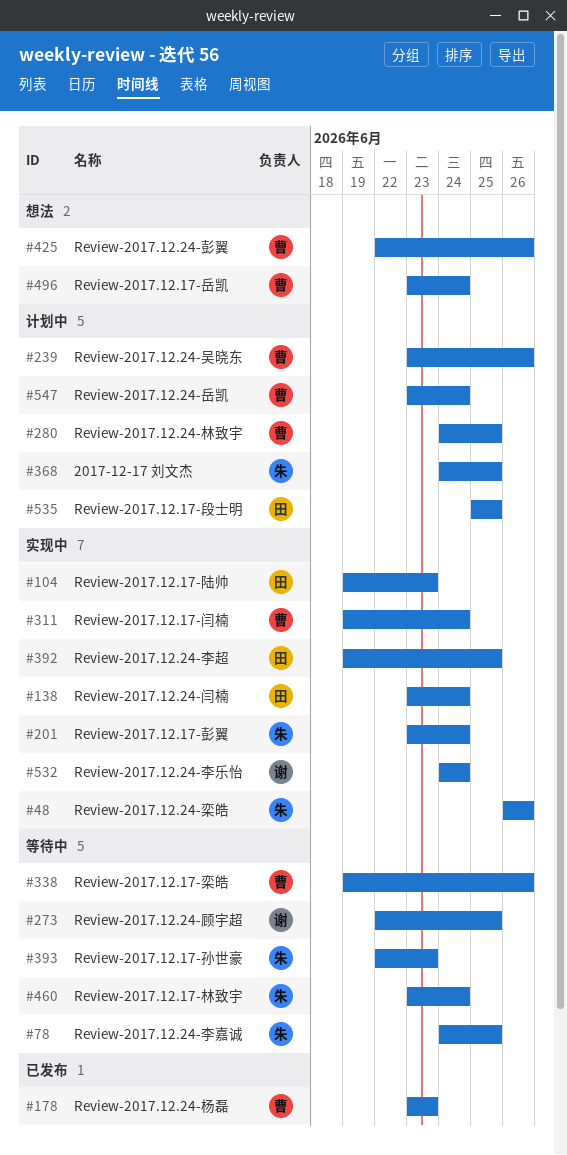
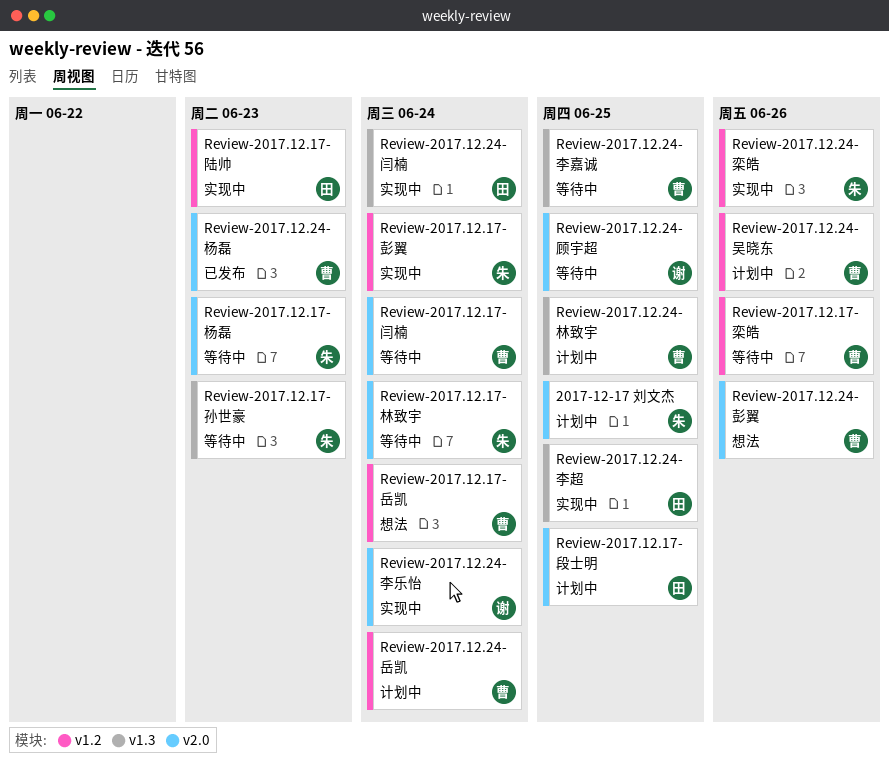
Review-2017.12.17-杨磊: none -> present
Review-2017.12.17-闫楠, status: 实现中 -> 等待中
Review-2017.12.24-李嘉诚, owner: 朱 -> 曹

